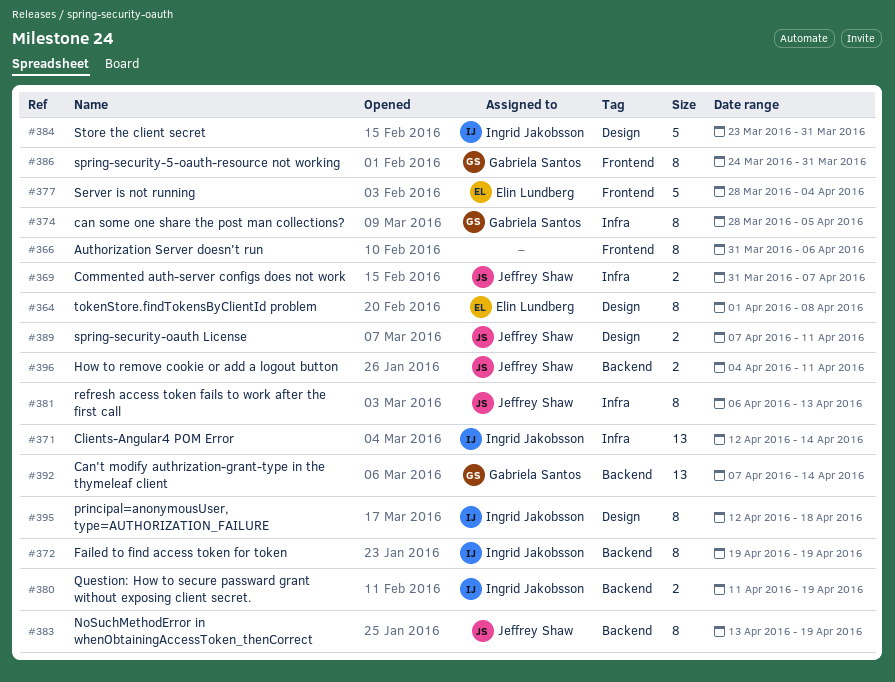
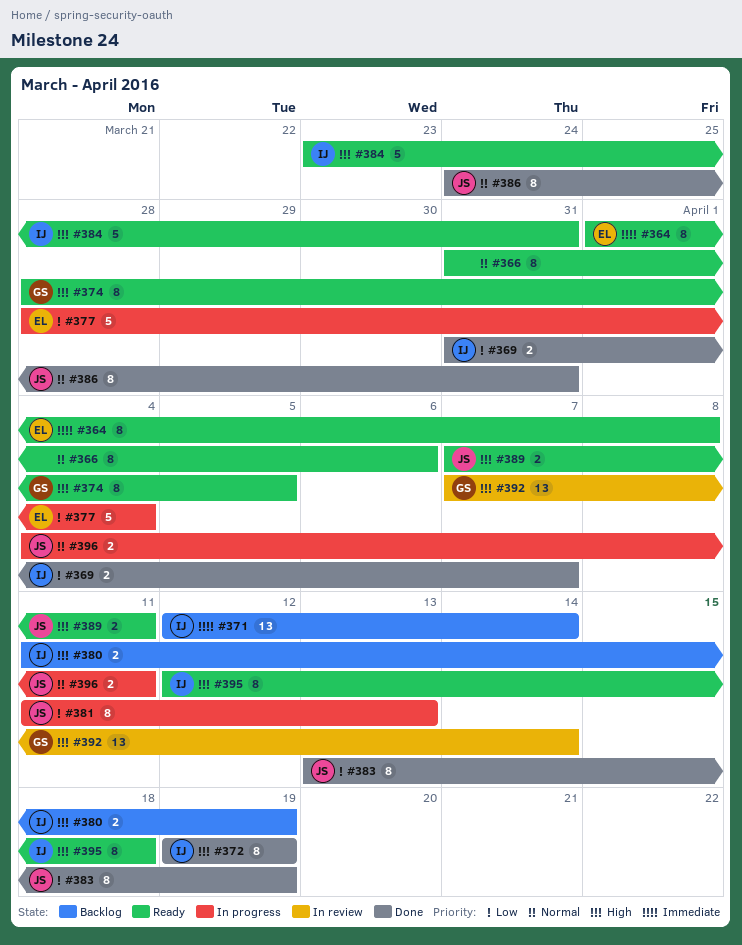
#369, owner: Jeffrey Shaw -> Ingrid Jakobsson
#381, start: Apr 6 -> Apr 11
#386, owner: Gabriela Santos -> Jeffrey Shaw

